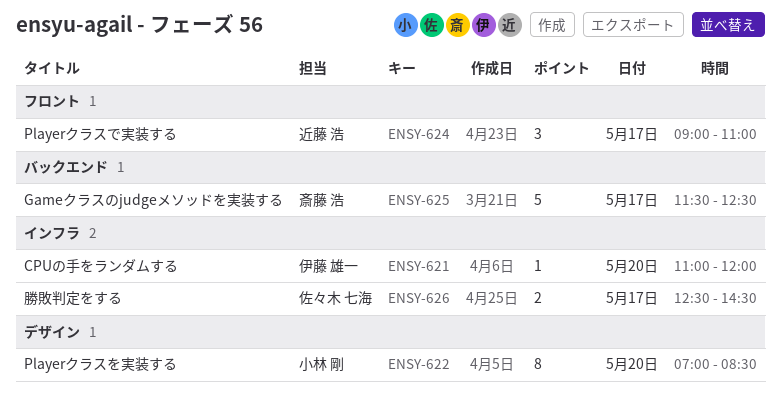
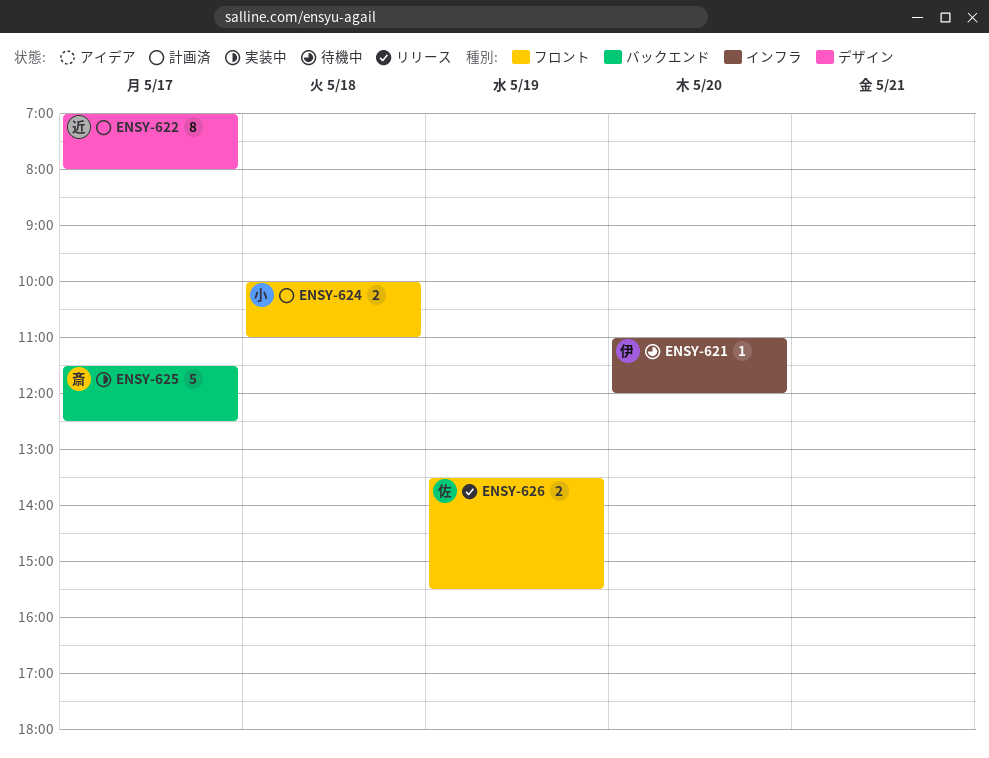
ENSY-622, owner: 小林 剛 -> 近藤 浩
ENSY-622, day: May 20 -> May 17
ENSY-622, ends: 08:30 -> 08:00
ENSY-624, owner: 近藤 浩 -> 小林 剛
ENSY-624, estimate: 3 -> 2
ENSY-624, day: May 17 -> May 18
ENSY-624, begins: 09:00 -> 10:00
ENSY-626, label: インフラ -> フロント
ENSY-626, day: May 17 -> May 19
ENSY-626, begins: 12:30 -> 13:30
ENSY-626, ends: 14:30 -> 15:30

